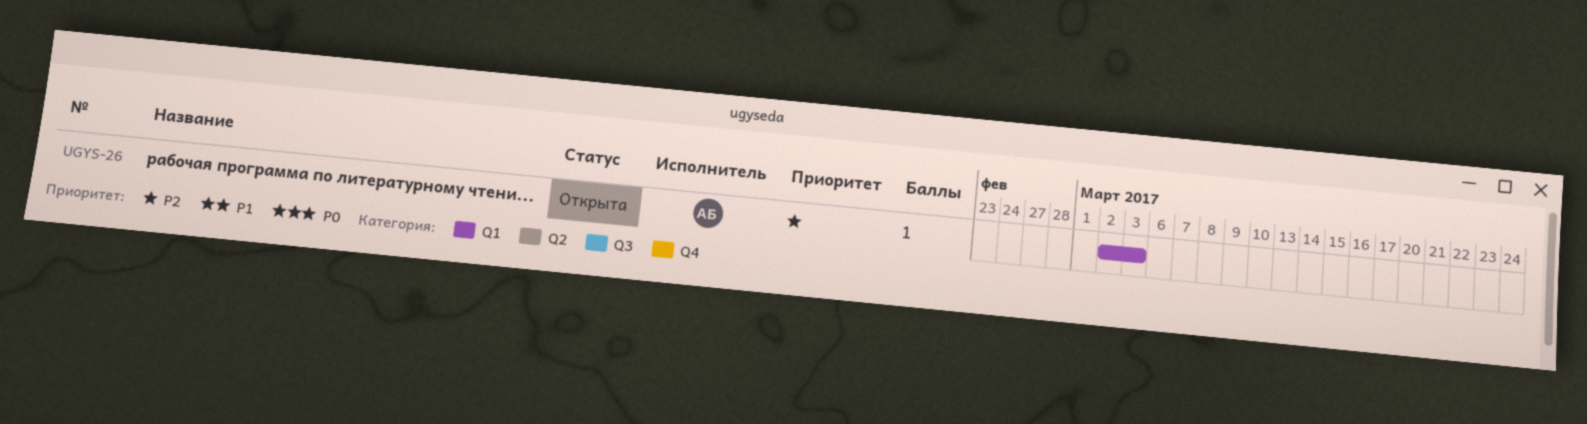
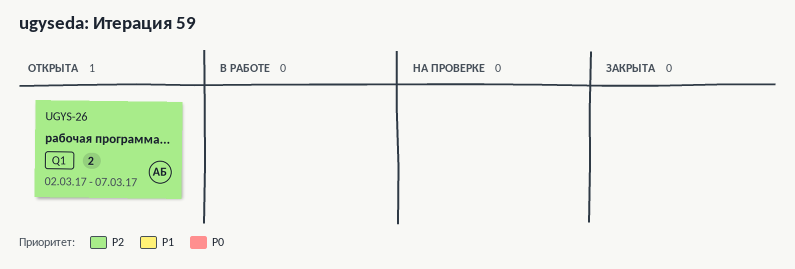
UGYS-26, estimate: 1 -> 2
UGYS-26, due: Mar 3 -> Mar 7

